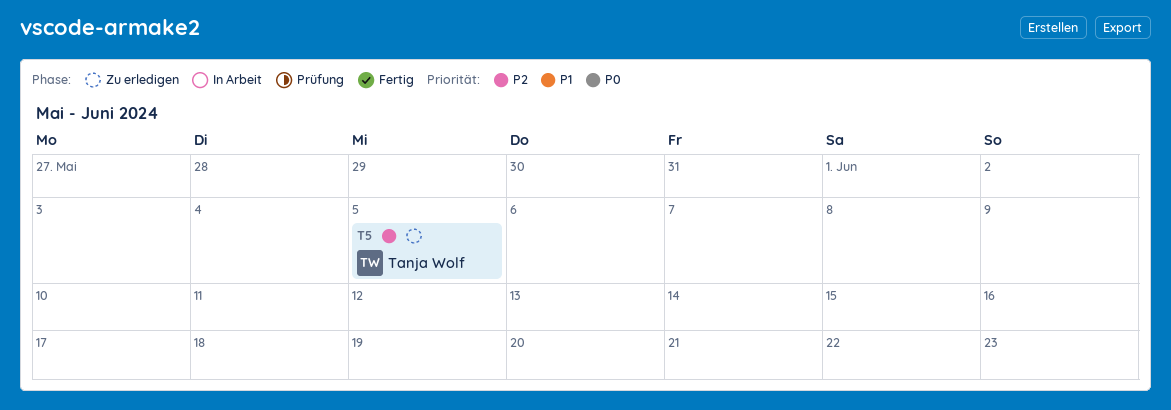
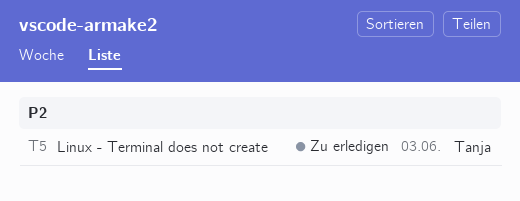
T5, due: Jun 5 -> Jun 3

